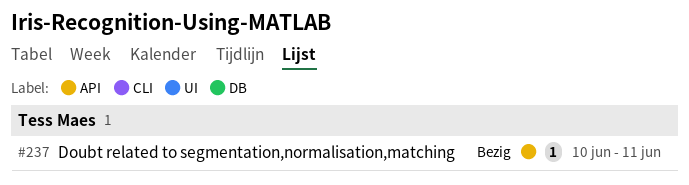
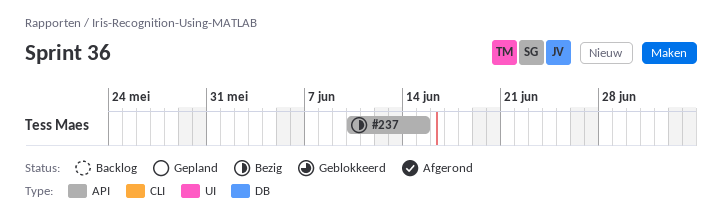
#237, due: Jun 11 -> Jun 15

